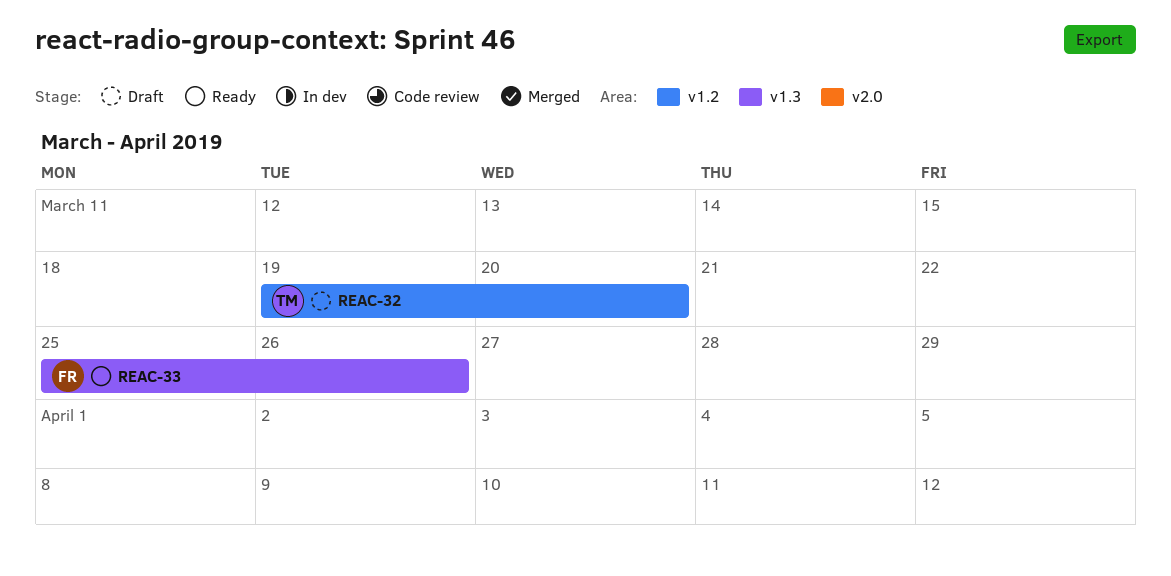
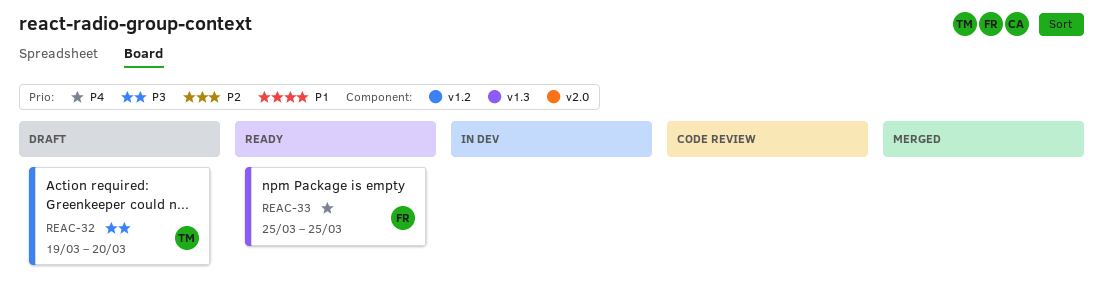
REAC-33, due: Mar 26 -> Mar 25

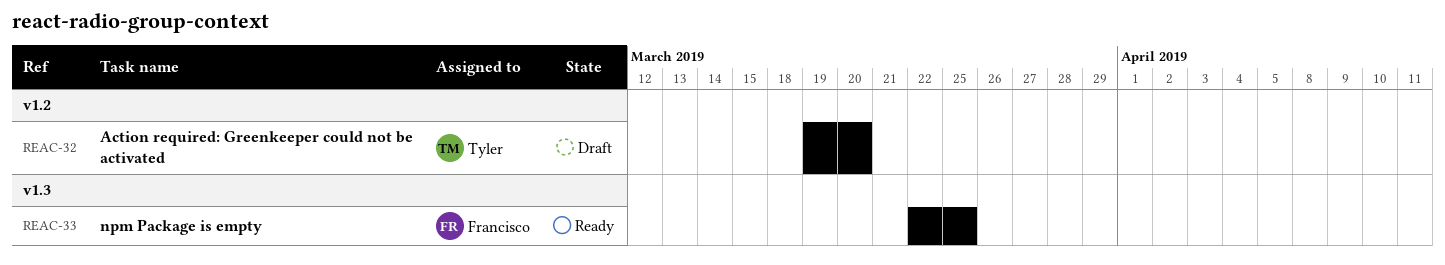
REAC-33, start: Mar 25 -> Mar 22

